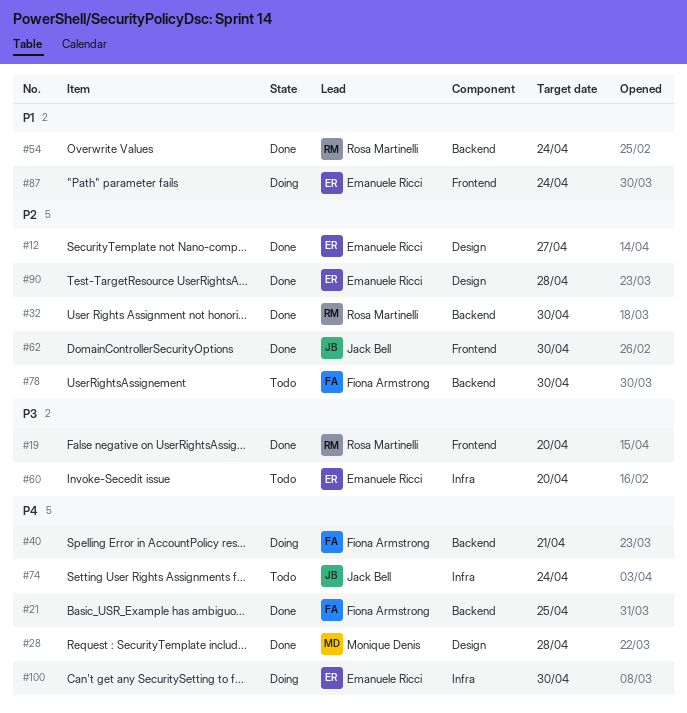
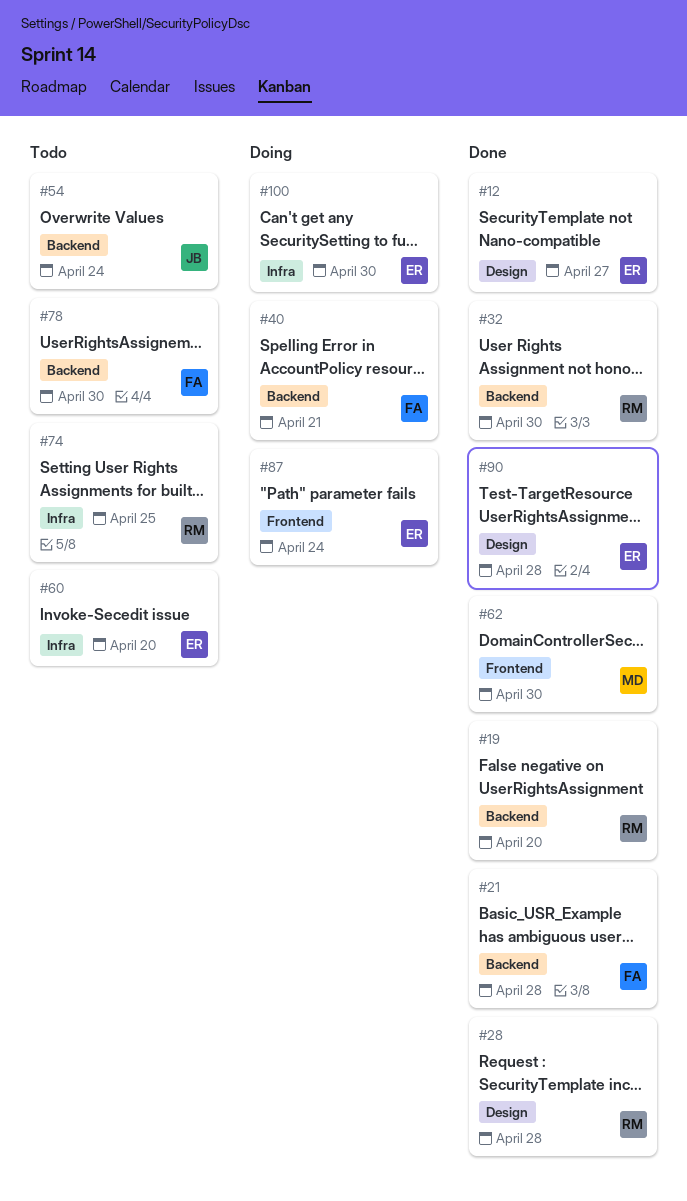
#19, label: Frontend -> Backend
#21, due: Apr 25 -> Apr 28
#28, owner: Monique Denis -> Rosa Martinelli
#54, status: Done -> Todo
#54, owner: Rosa Martinelli -> Jack Bell
#62, owner: Jack Bell -> Monique Denis
#74, owner: Jack Bell -> Rosa Martinelli
#74, due: Apr 24 -> Apr 25

